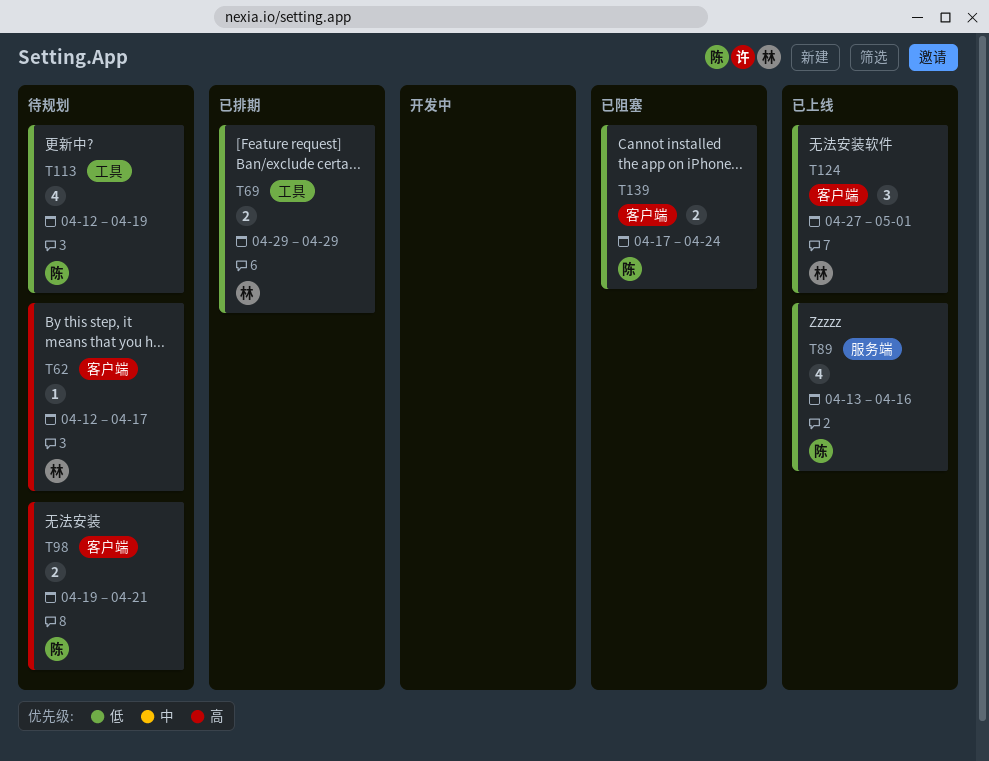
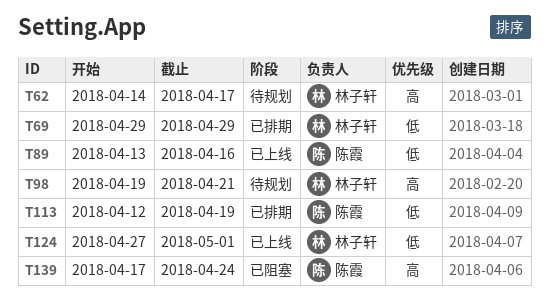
T62, start: Apr 12 -> Apr 14
T98, owner: 陈霞 -> 林子轩
T113, status: 待规划 -> 已排期
T139, priority: 低 -> 高

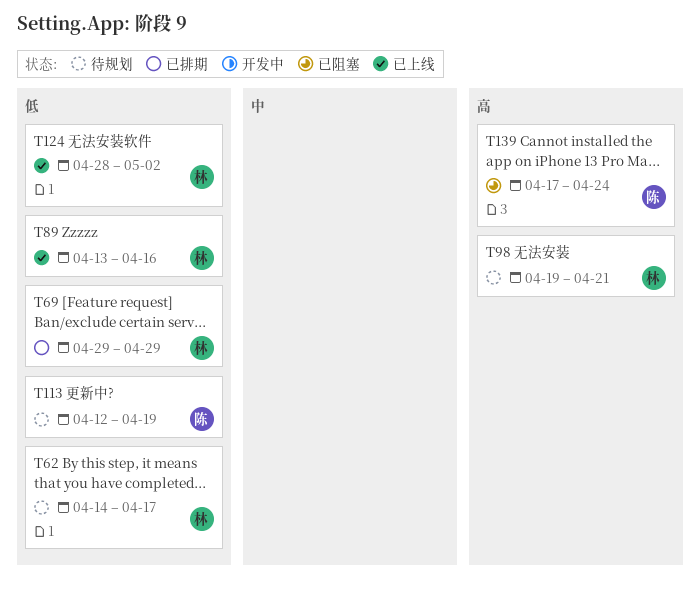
T62, priority: 高 -> 低
T89, owner: 陈霞 -> 林子轩
T113, status: 已排期 -> 待规划
T124, start: Apr 27 -> Apr 28
T124, due: May 1 -> May 2

